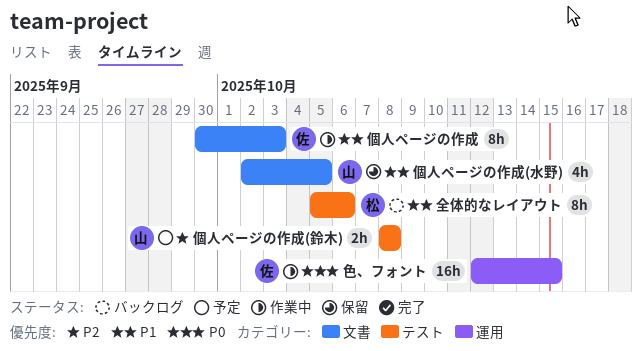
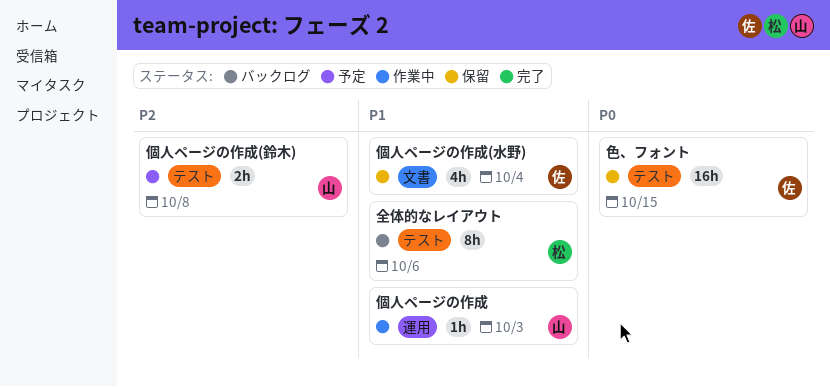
個人ページの作成, owner: 佐 -> 山
個人ページの作成, label: 文書 -> 運用
個人ページの作成, estimate: 8h -> 1h
個人ページの作成(水野), owner: 山 -> 佐
個人ページの作成(水野), due: Oct 5 -> Oct 4
色、フォント, status: 作業中 -> 保留
色、フォント, label: 運用 -> テスト

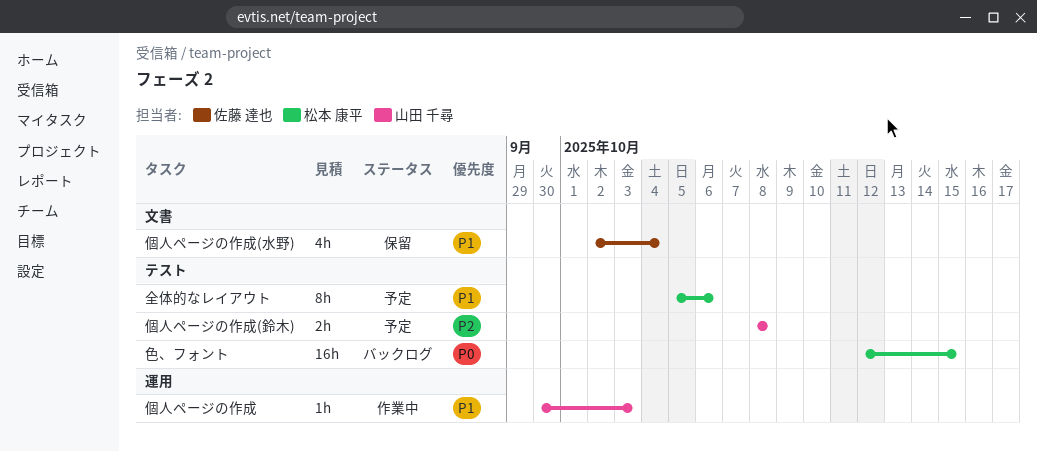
全体的なレイアウト, status: バックログ -> 予定
色、フォント, status: 保留 -> バックログ
色、フォント, owner: 佐藤 達也 -> 松本 康平

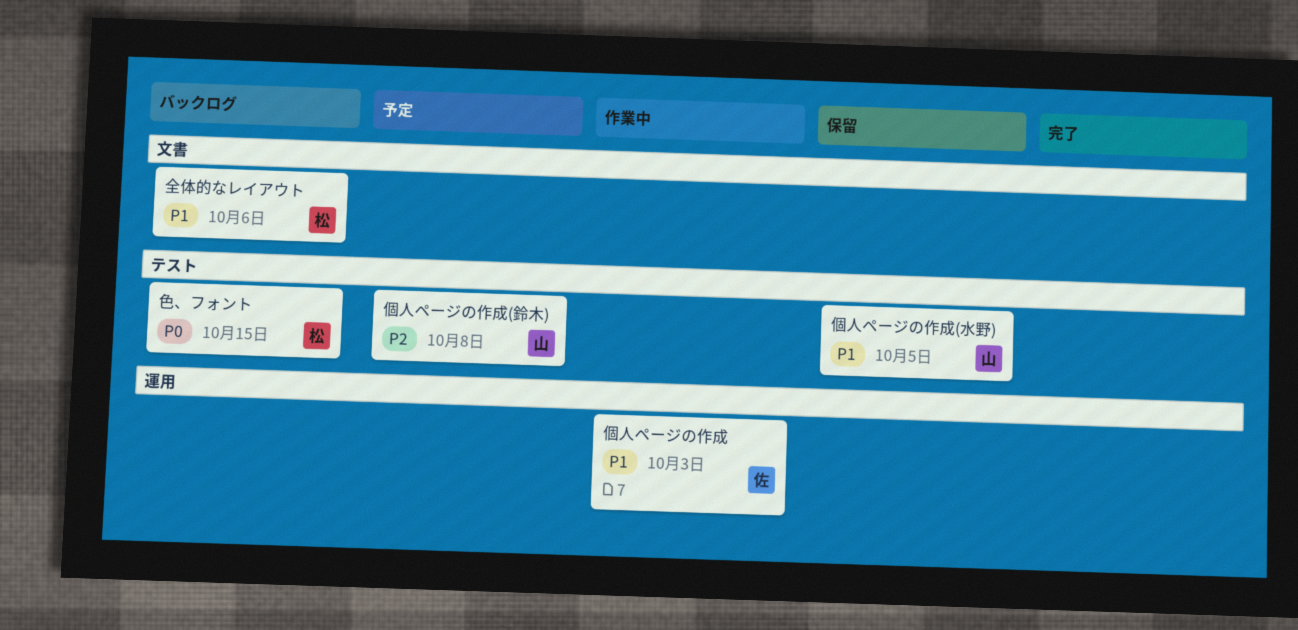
個人ページの作成, owner: 山田 千尋 -> 佐藤 達也
個人ページの作成(水野), owner: 佐藤 達也 -> 山田 千尋
個人ページの作成(水野), label: 文書 -> テスト
個人ページの作成(水野), due: Oct 4 -> Oct 5
全体的なレイアウト, status: 予定 -> バックログ
全体的なレイアウト, label: テスト -> 文書

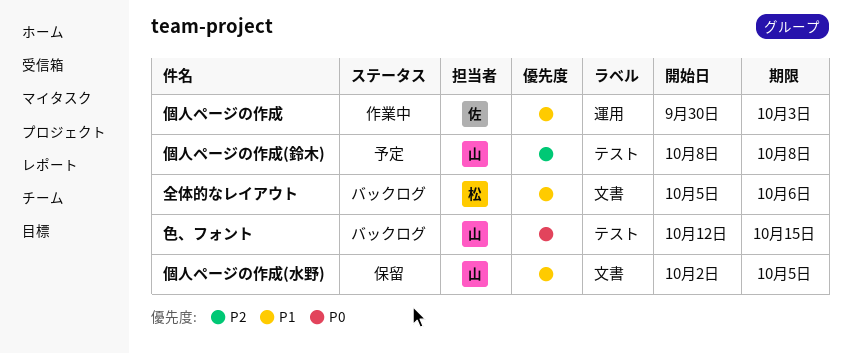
個人ページの作成(水野), label: テスト -> 文書
色、フォント, owner: 松 -> 山

